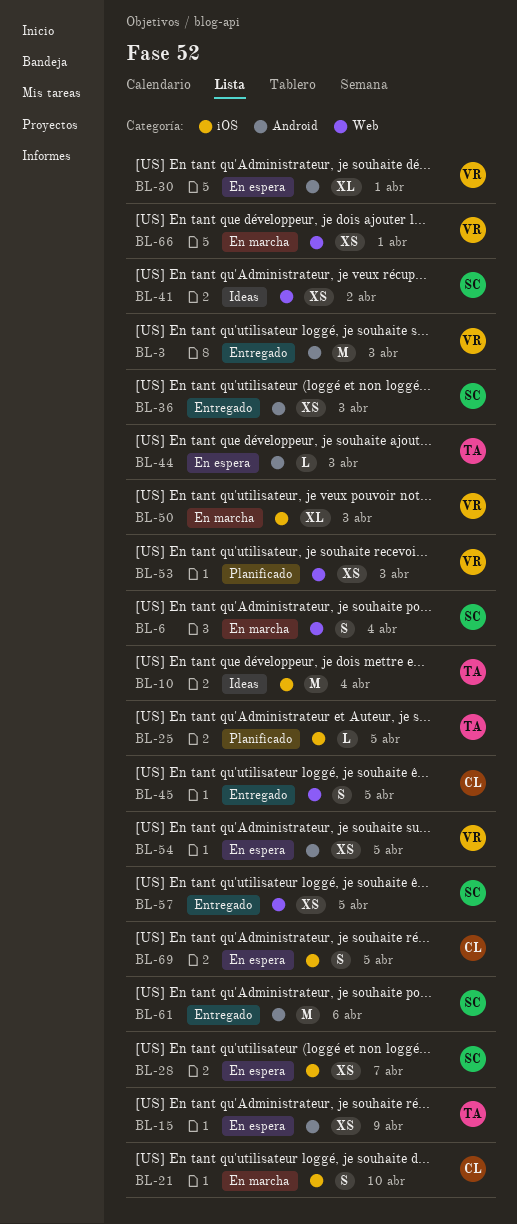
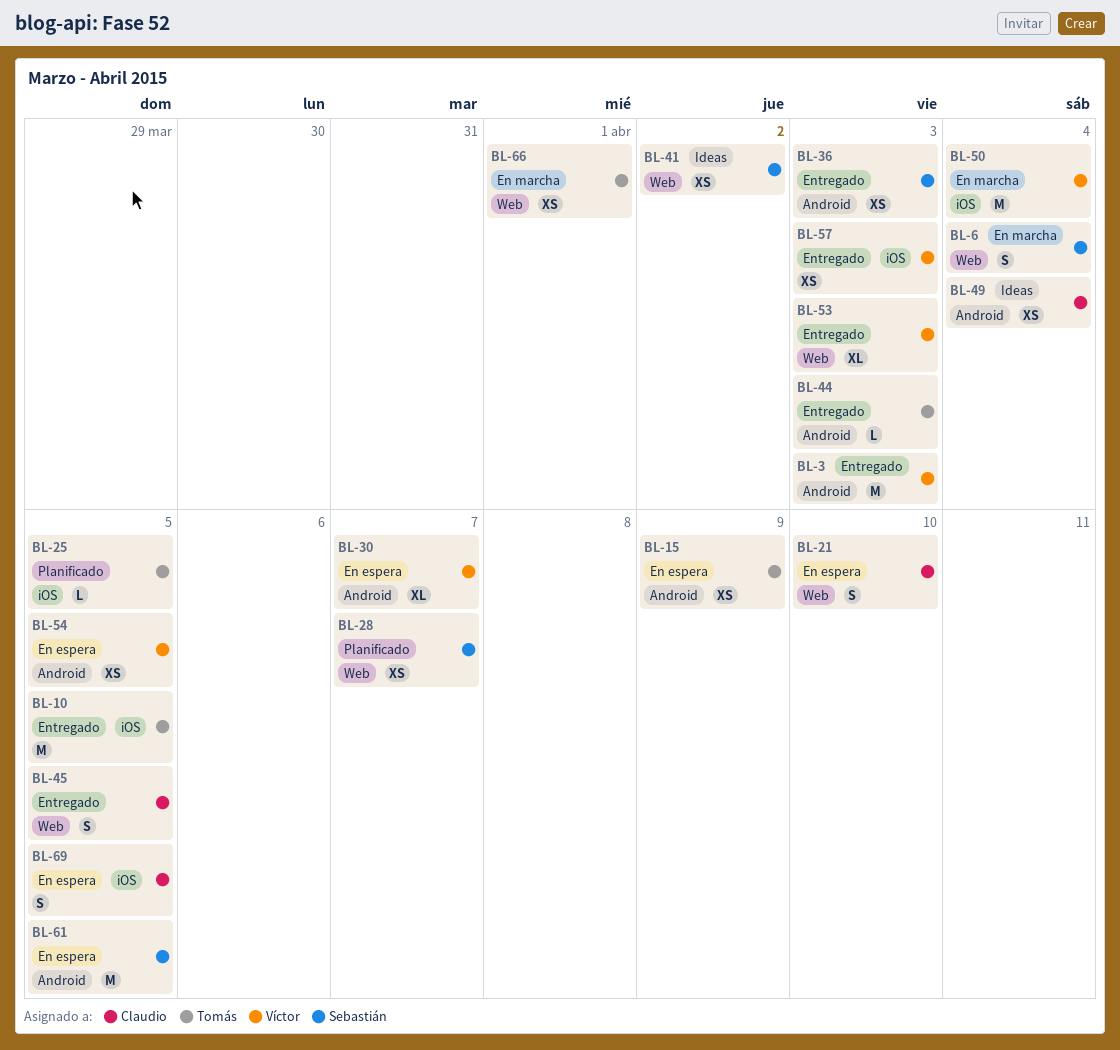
BL-10, status: Ideas -> Entregado
BL-10, due: Apr 4 -> Apr 5
BL-21, status: En marcha -> En espera
BL-21, label: iOS -> Web
BL-28, status: En espera -> Planificado
BL-28, label: iOS -> Web
BL-30, due: Apr 1 -> Apr 7
BL-44, status: En espera -> Entregado
BL-49: none -> present
BL-50, estimate: XL -> M
BL-50, due: Apr 3 -> Apr 4
BL-53, status: Planificado -> Entregado
BL-53, estimate: XS -> XL
BL-57, owner: Sebastián -> Víctor
BL-57, label: Web -> iOS
BL-57, due: Apr 5 -> Apr 3
BL-61, status: Entregado -> En espera
BL-61, due: Apr 6 -> Apr 5
BL-66, owner: Víctor -> Tomás

